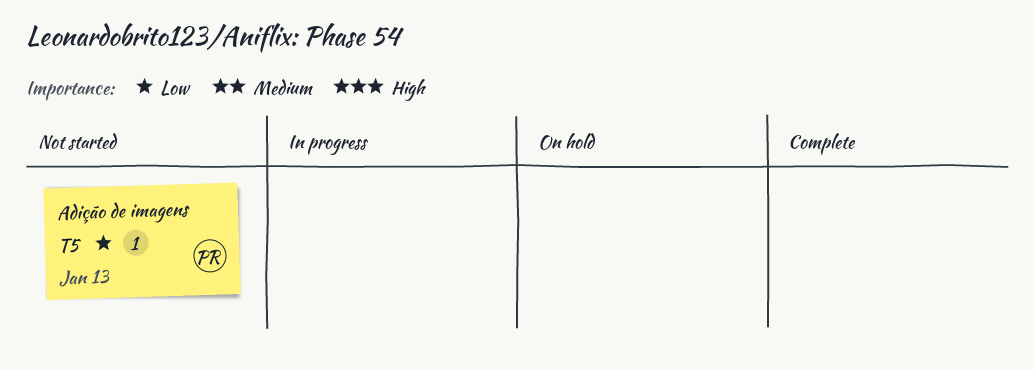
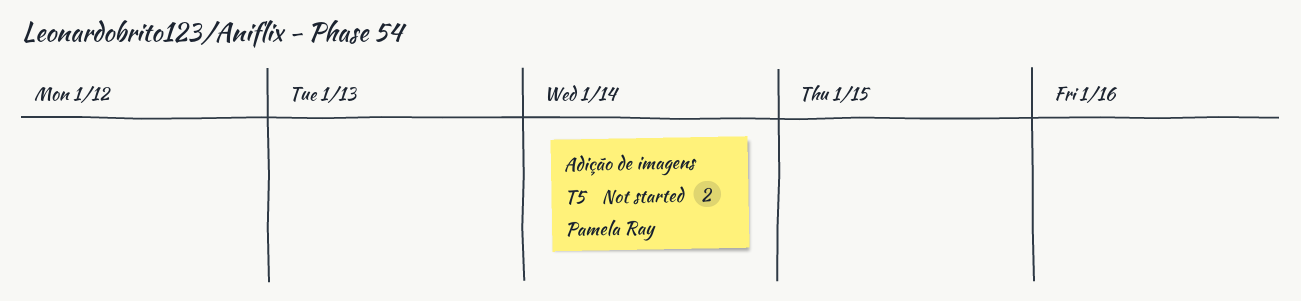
T5, estimate: 1 -> 2
T5, due: Jan 13 -> Jan 14

